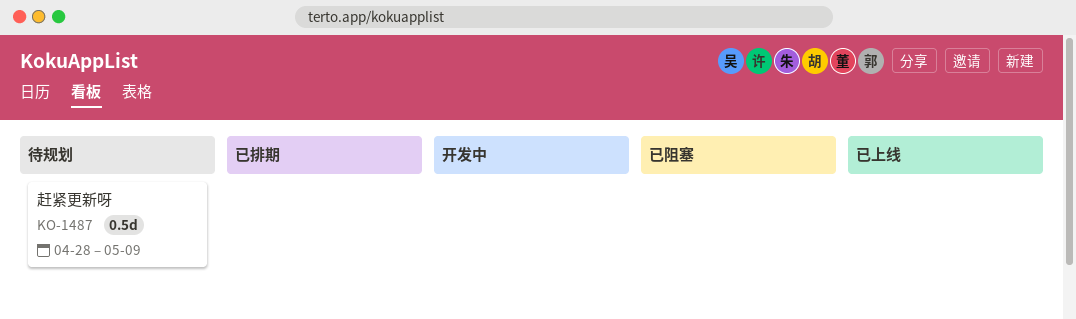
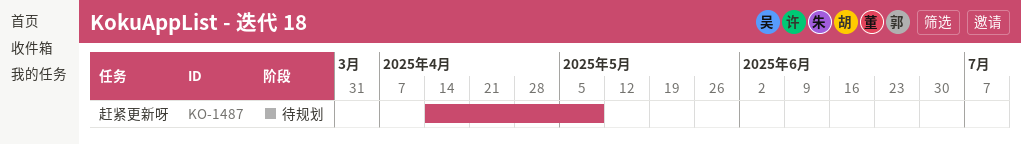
KO-1487, start: Apr 28 -> Apr 14

